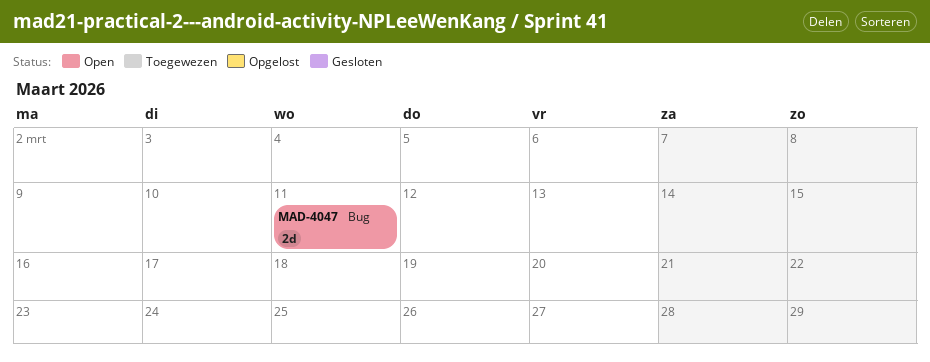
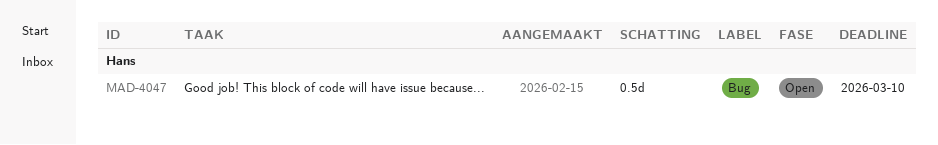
MAD-4047, estimate: 2d -> 0.5d
MAD-4047, due: Mar 11 -> Mar 10

